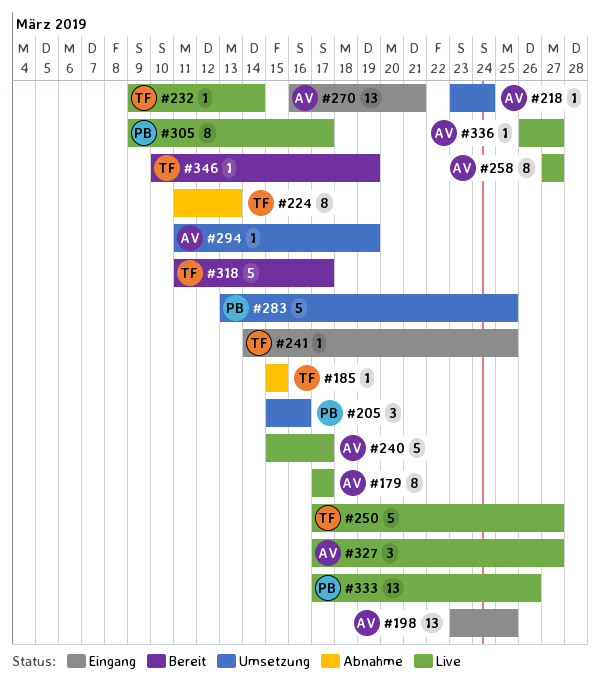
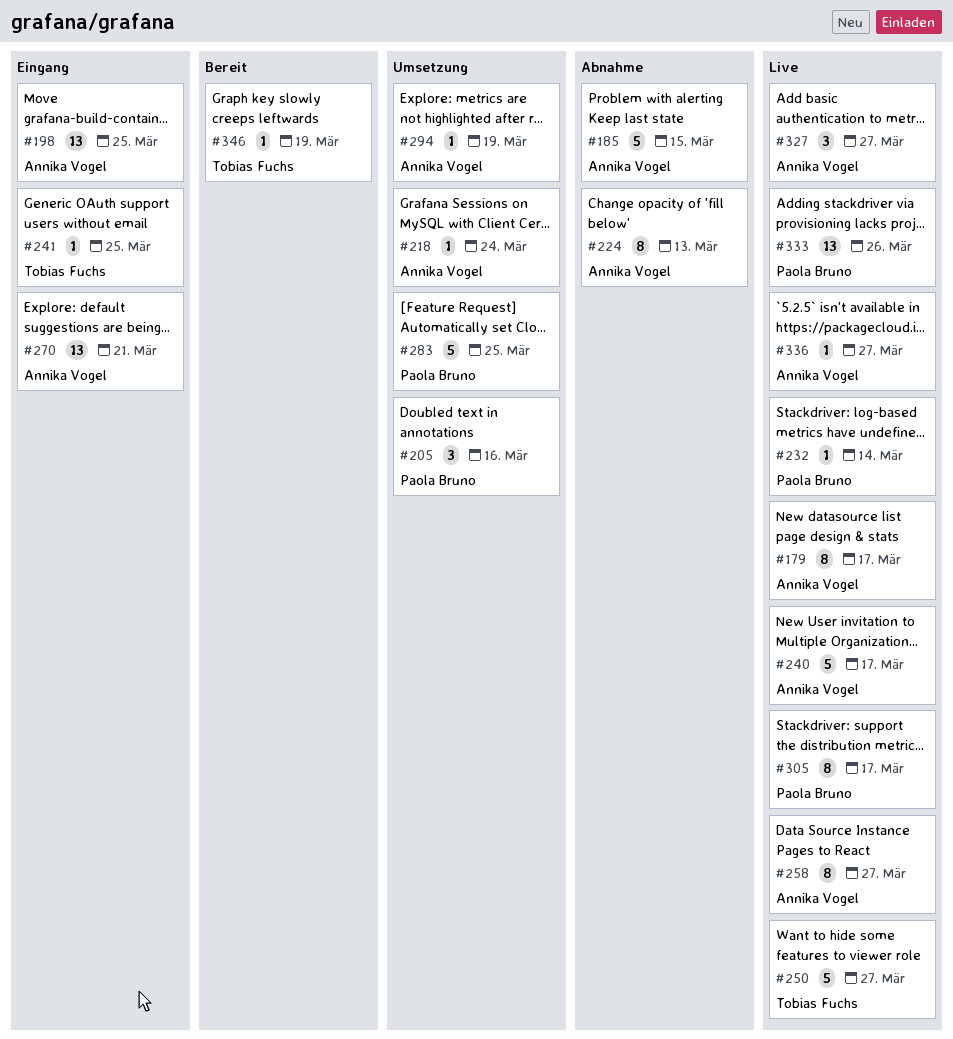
#185, owner: Tobias Fuchs -> Annika Vogel
#185, estimate: 1 -> 5
#224, owner: Tobias Fuchs -> Annika Vogel
#232, owner: Tobias Fuchs -> Paola Bruno
#318: present -> none

